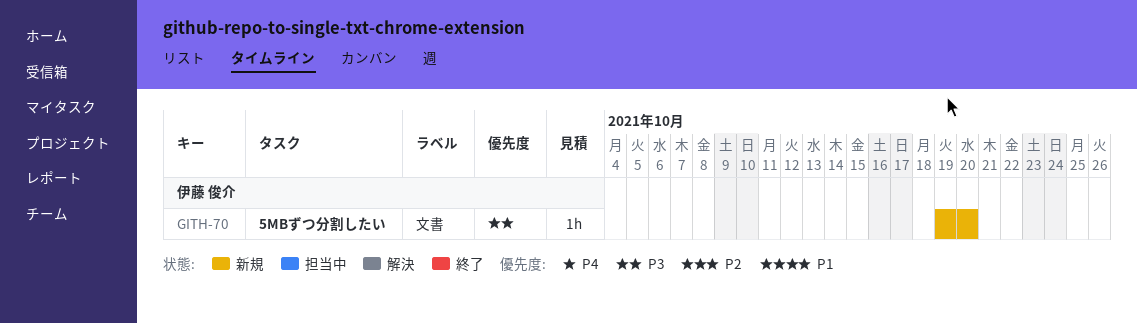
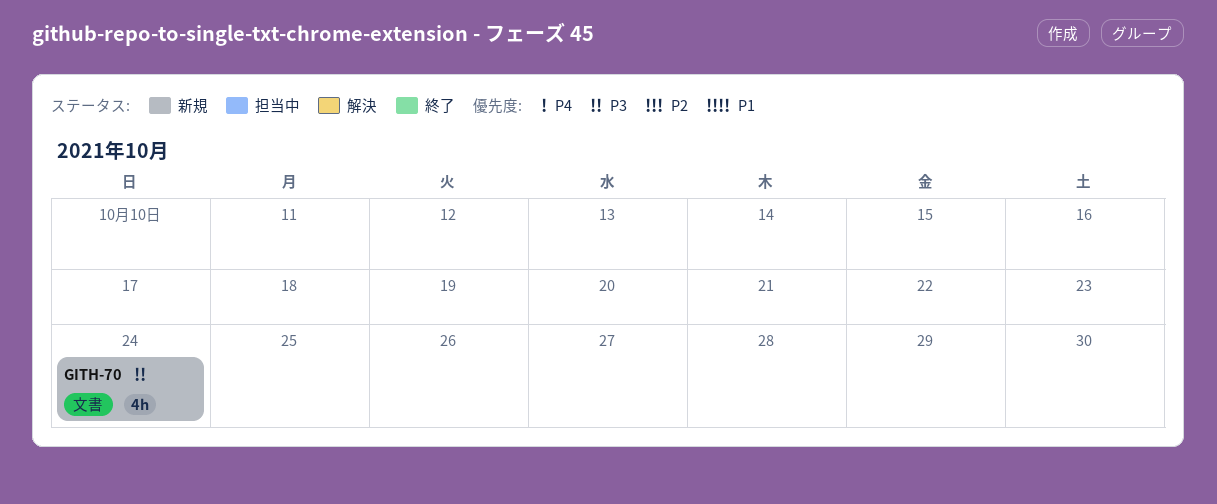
GITH-70, estimate: 1h -> 4h
GITH-70, due: Oct 20 -> Oct 24

